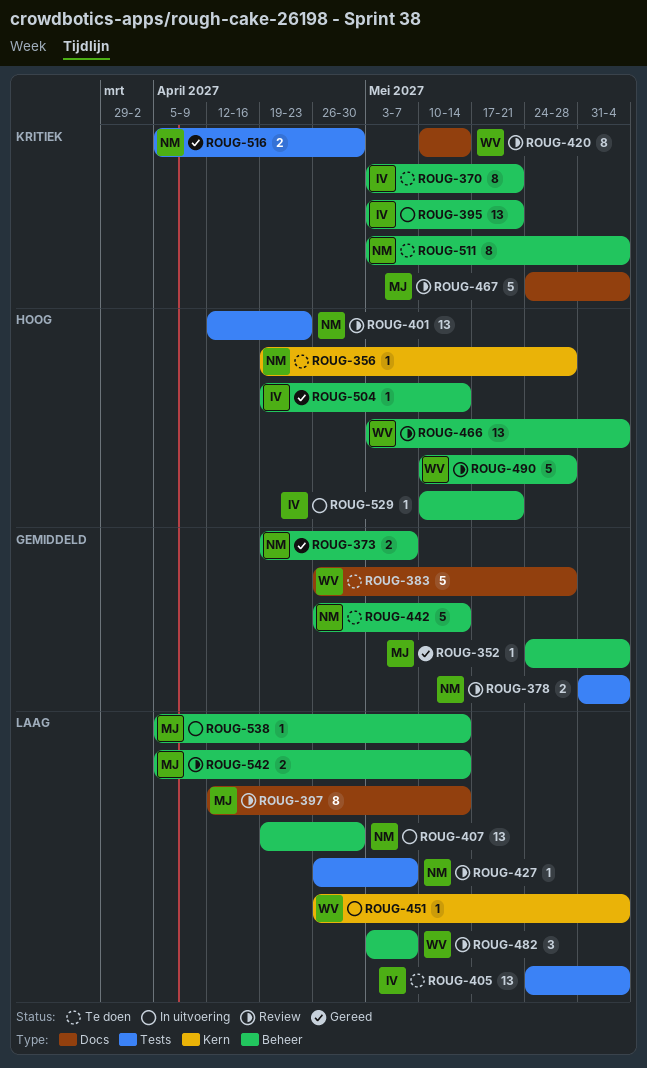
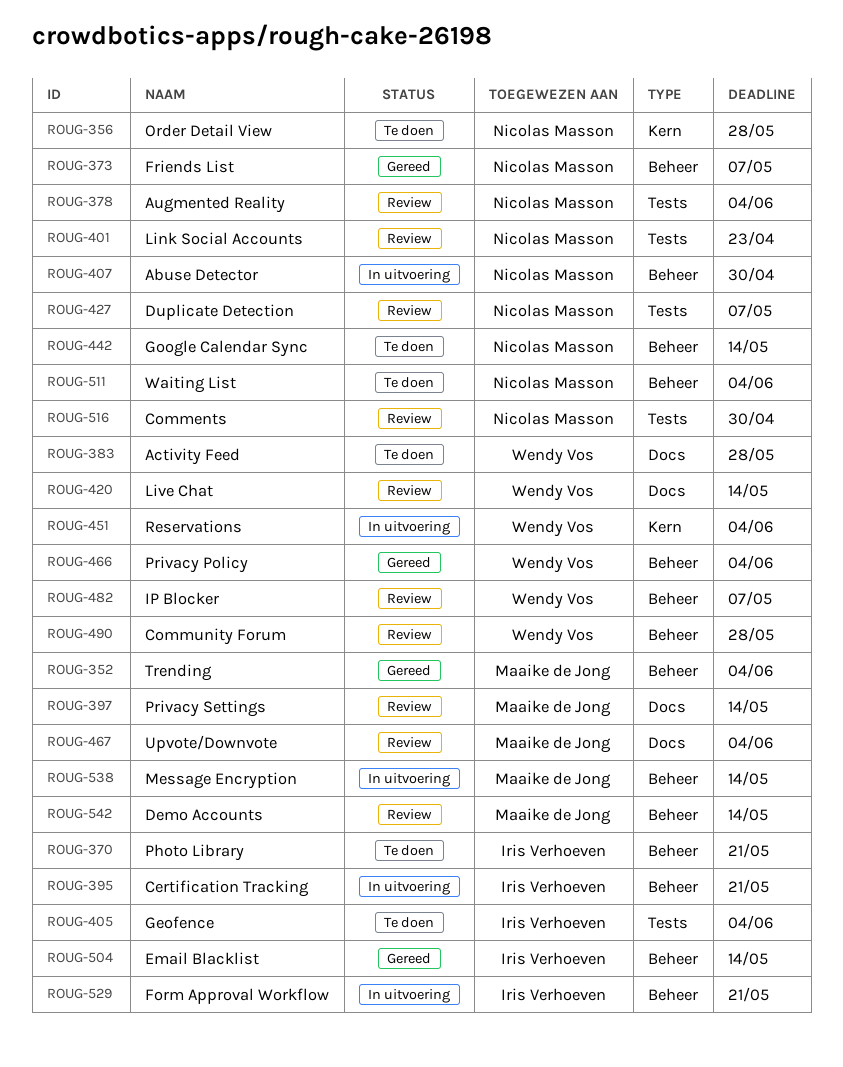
ROUG-466, status: Review -> Gereed
ROUG-516, status: Gereed -> Review

